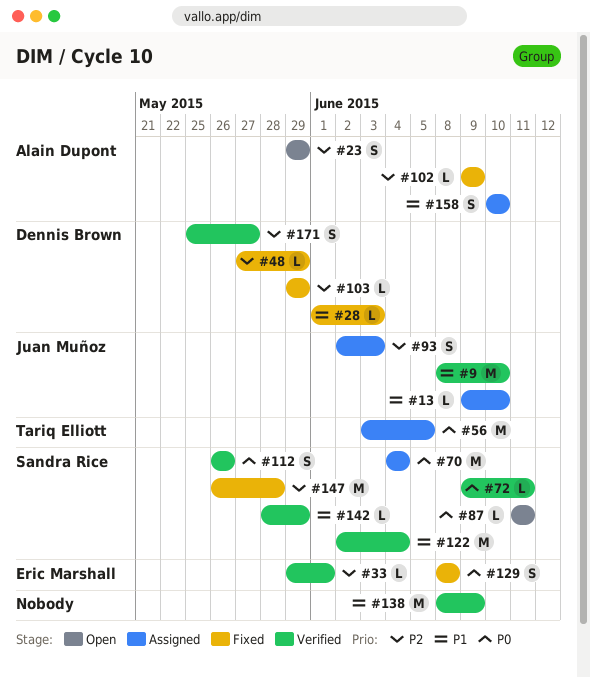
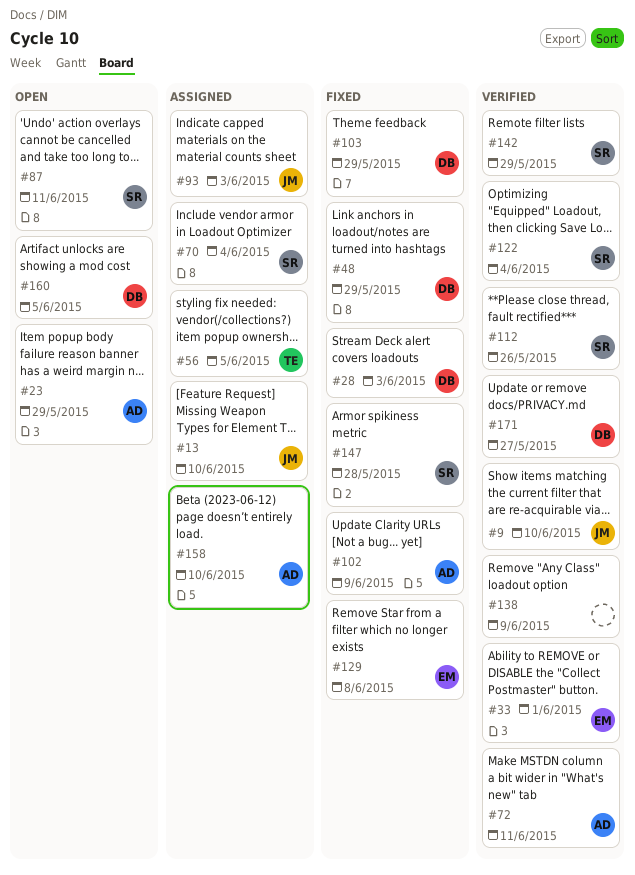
#72, owner: Sandra Rice -> Alain Dupont
#160: none -> present

